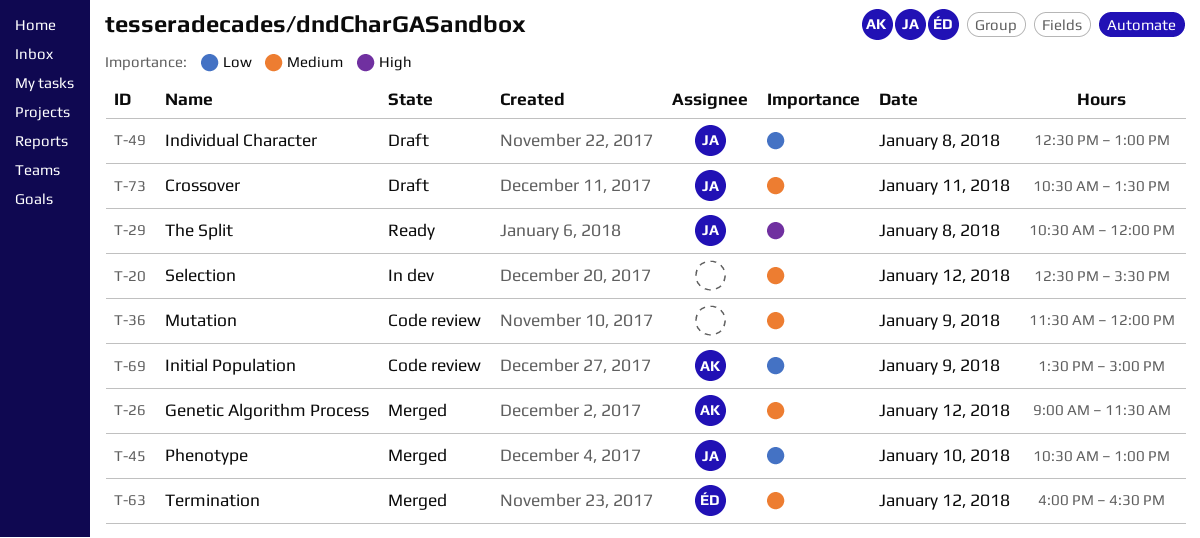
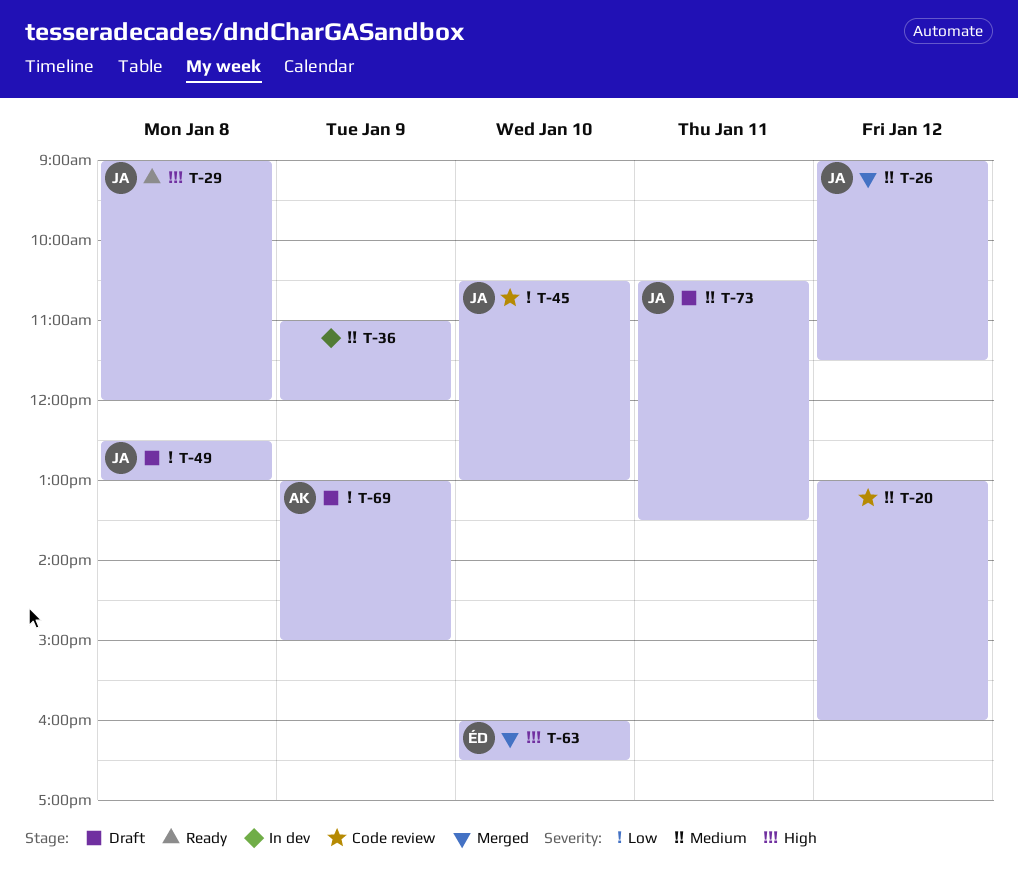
T-20, status: In dev -> Code review
T-20, begins: 12:30 -> 13:00
T-20, ends: 15:30 -> 16:00
T-26, owner: AK -> JA
T-29, begins: 10:30 -> 09:00
T-36, status: Code review -> In dev
T-36, begins: 11:30 -> 11:00
T-45, status: Merged -> Code review
T-63, priority: Medium -> High
T-63, day: Jan 12 -> Jan 10
T-69, status: Code review -> Draft
T-69, begins: 13:30 -> 13:00

